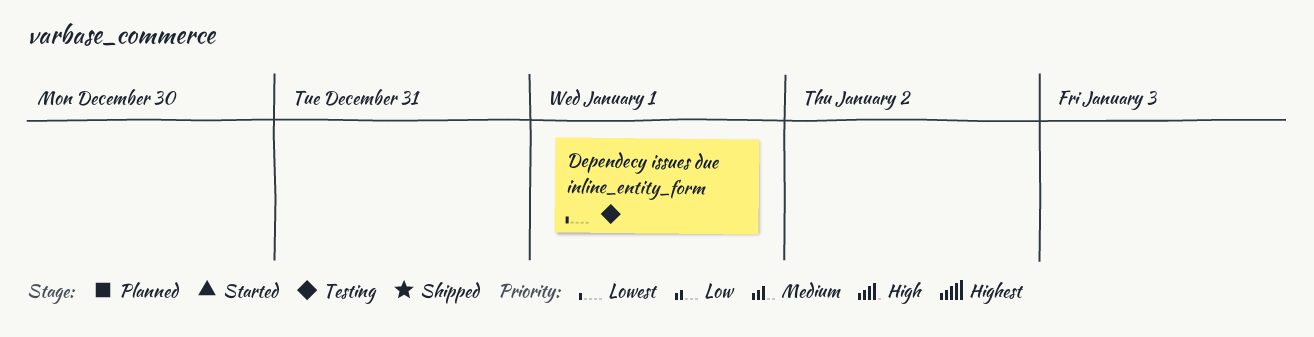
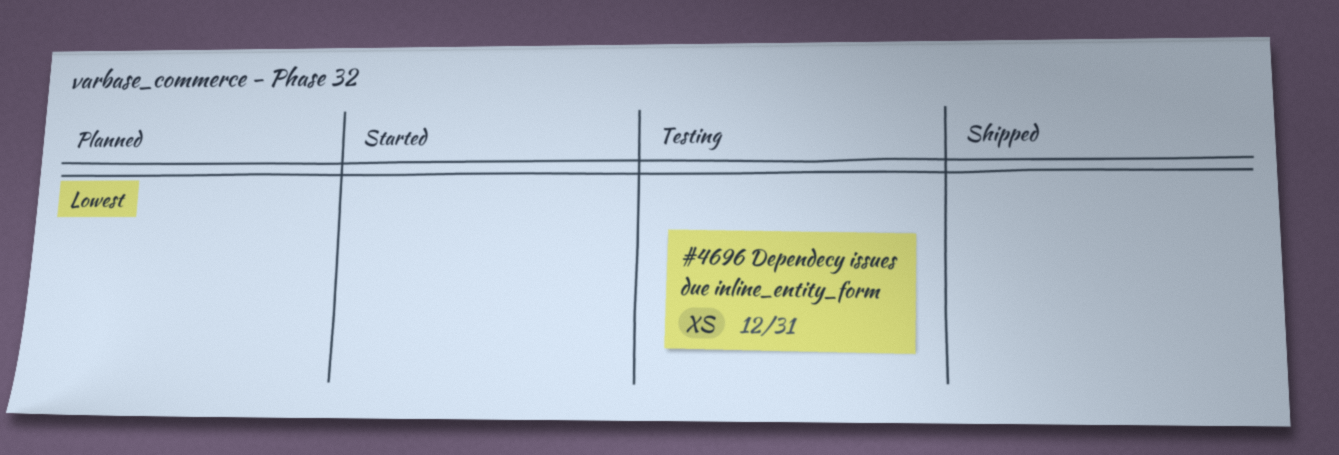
Dependecy issues due inline_entity_form, due: Jan 1 -> Dec 31

